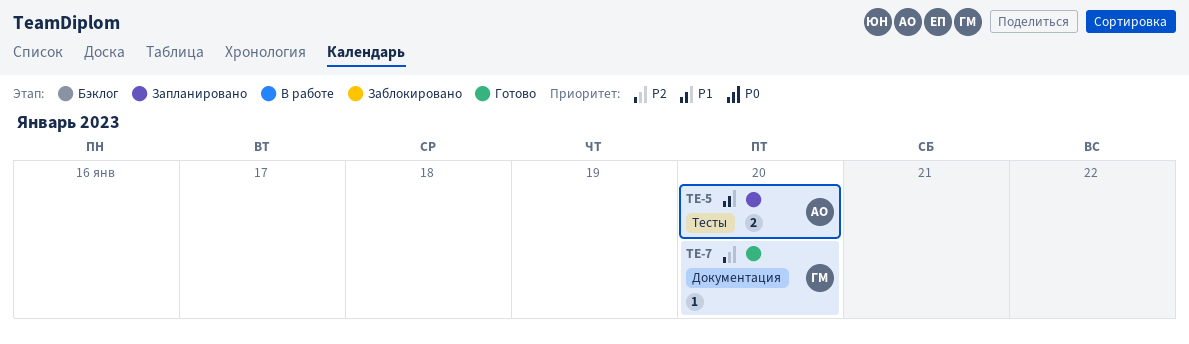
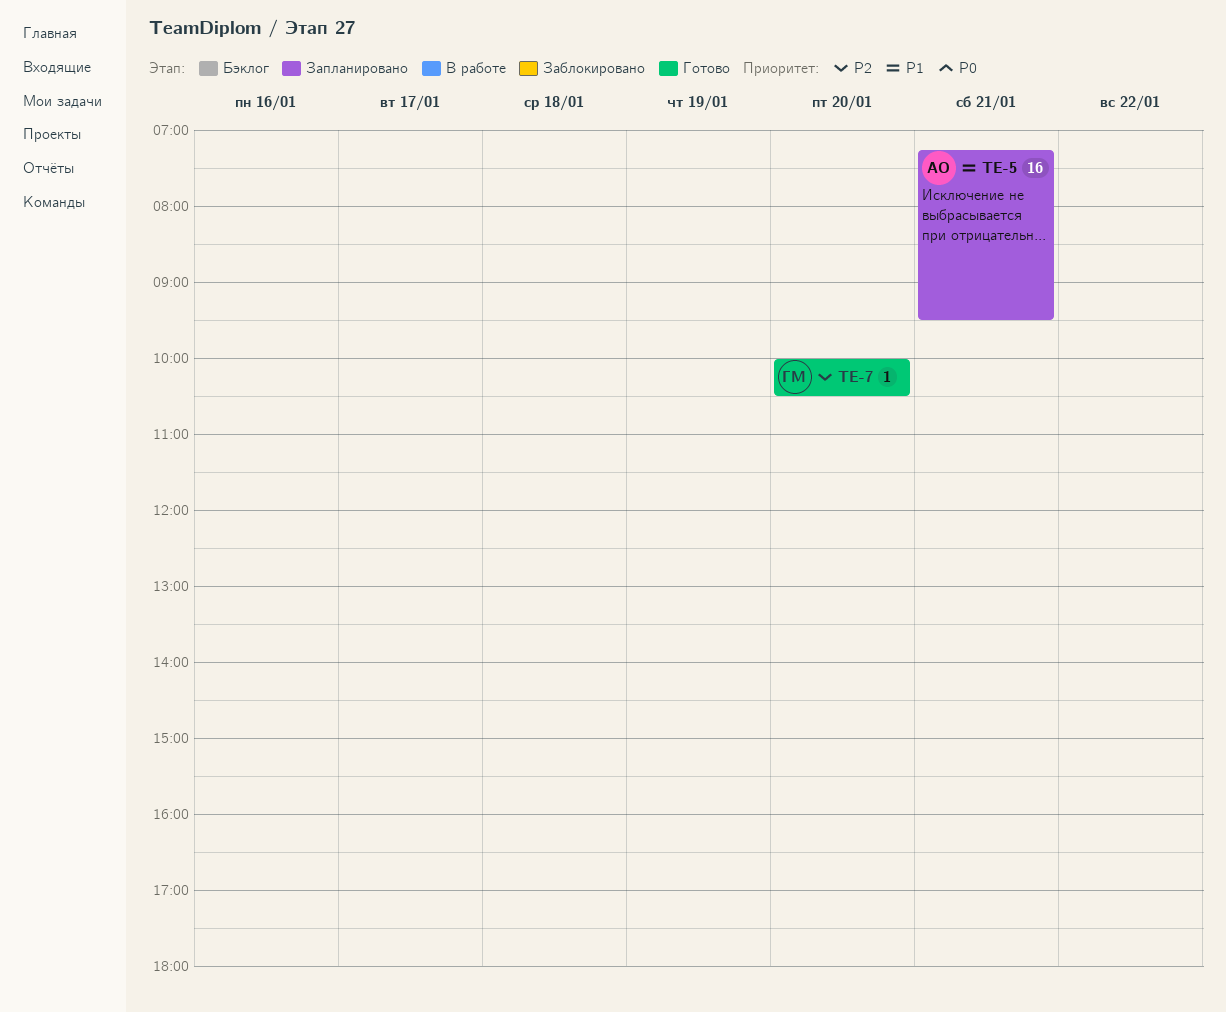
TE-5, estimate: 2 -> 16
TE-5, day: Jan 20 -> Jan 21

